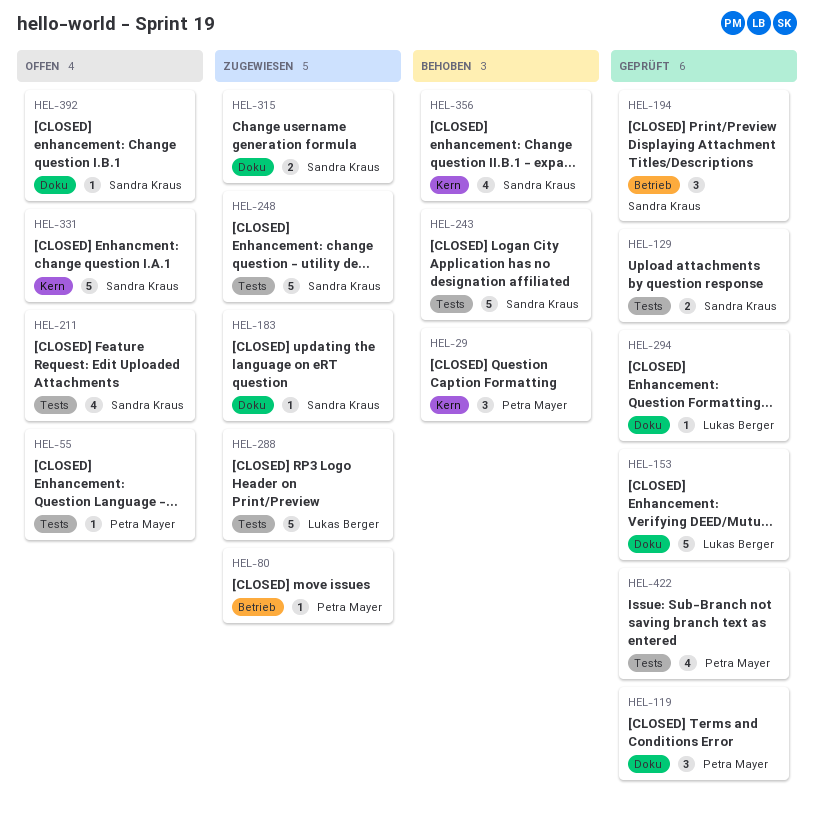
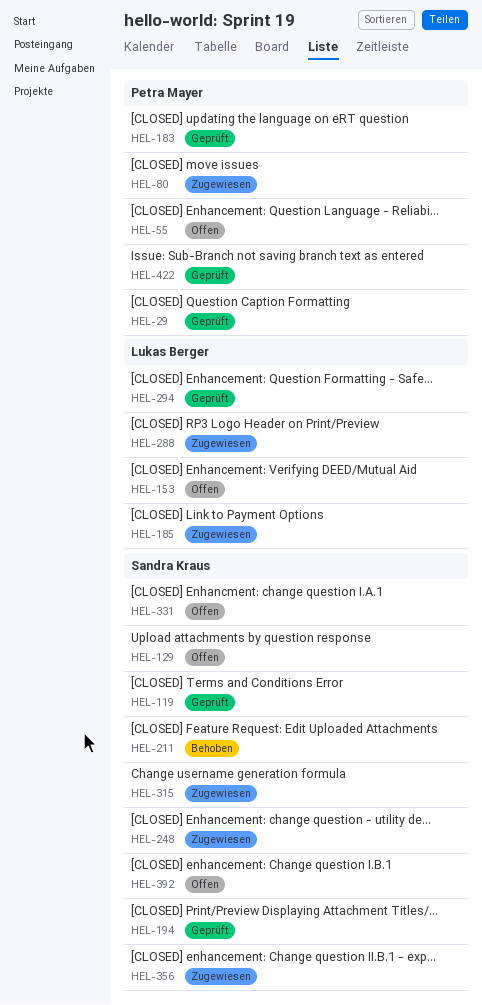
HEL-29, status: Behoben -> Geprüft
HEL-119, owner: Petra Mayer -> Sandra Kraus
HEL-129, status: Geprüft -> Offen
HEL-153, status: Geprüft -> Offen
HEL-183, status: Zugewiesen -> Geprüft
HEL-183, owner: Sandra Kraus -> Petra Mayer
HEL-185: none -> present
HEL-211, status: Offen -> Behoben
HEL-243: present -> none
HEL-356, status: Behoben -> Zugewiesen

